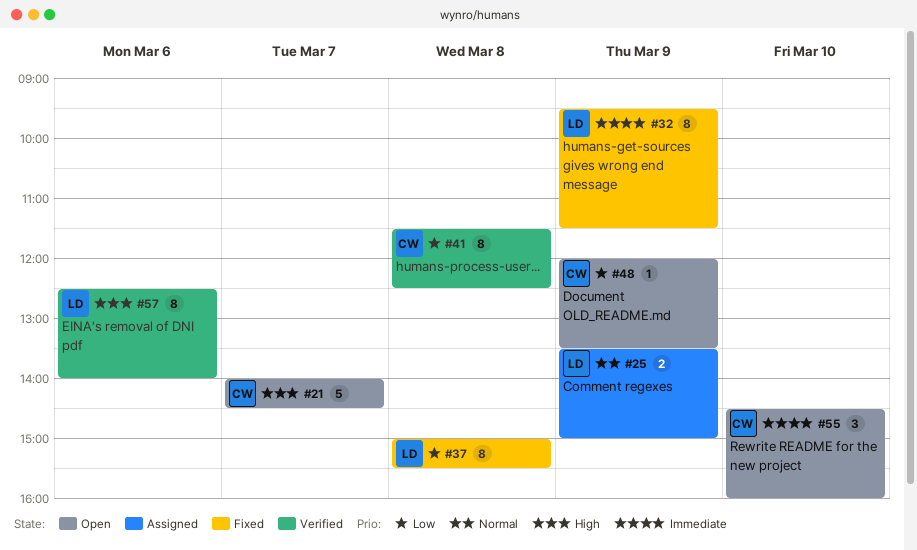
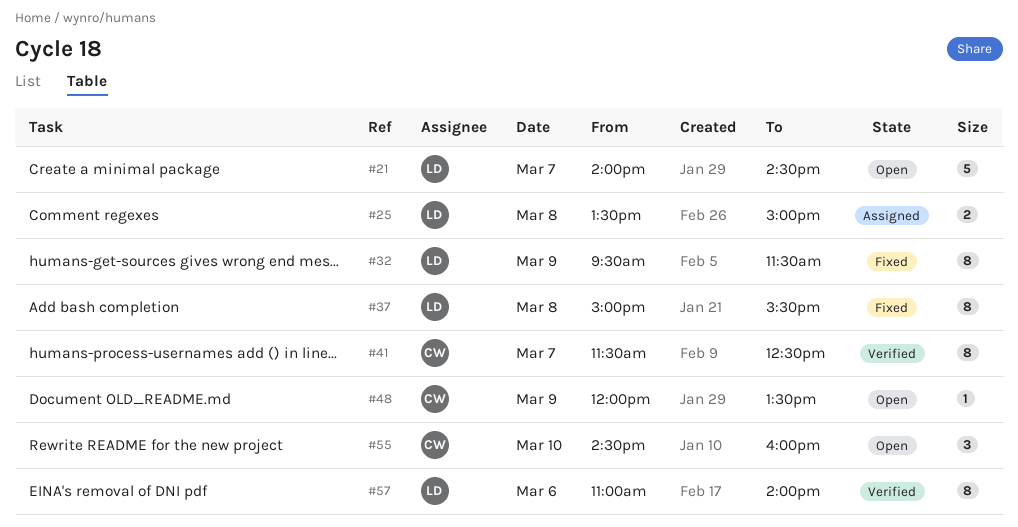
#21, owner: CW -> LD
#25, day: Mar 9 -> Mar 8
#41, day: Mar 8 -> Mar 7
#57, begins: 12:30 -> 11:00

